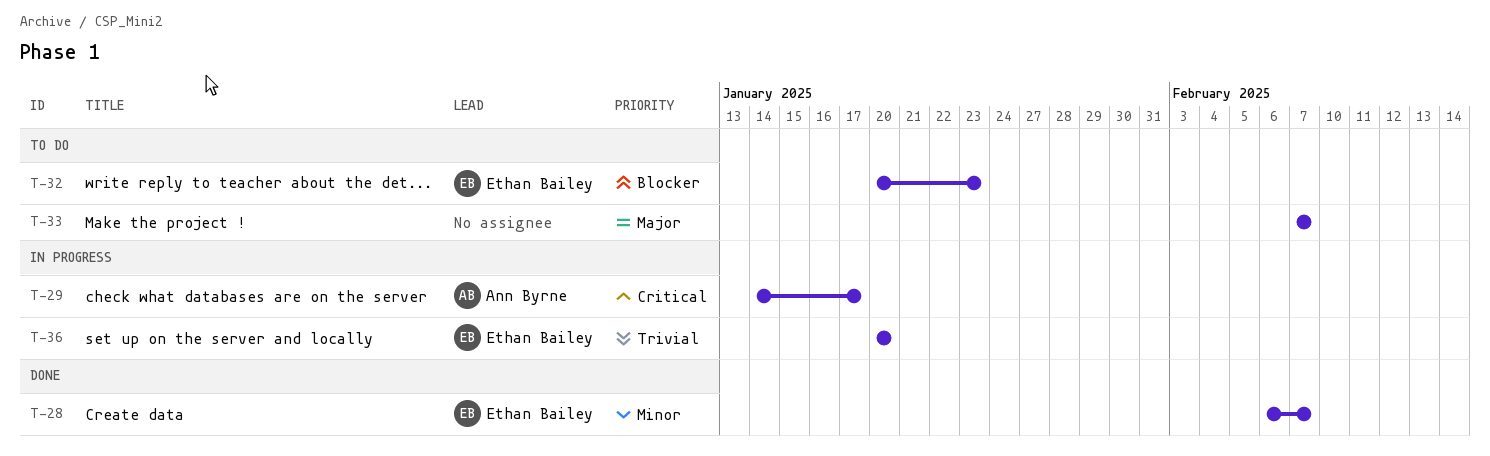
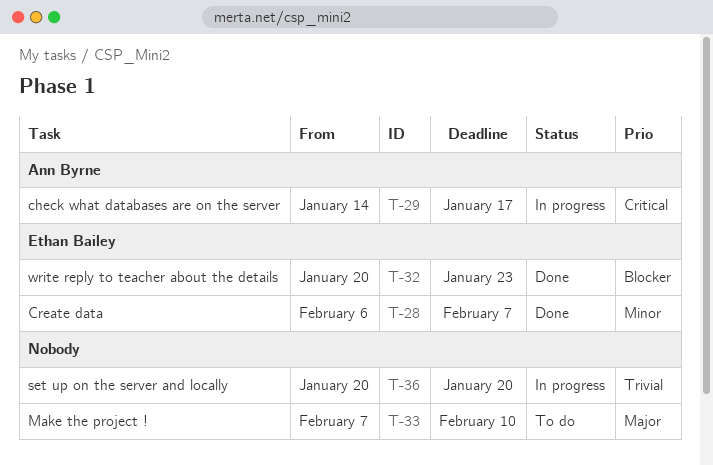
T-32, status: To do -> Done
T-33, due: Feb 7 -> Feb 10
T-36, owner: Ethan Bailey -> none

